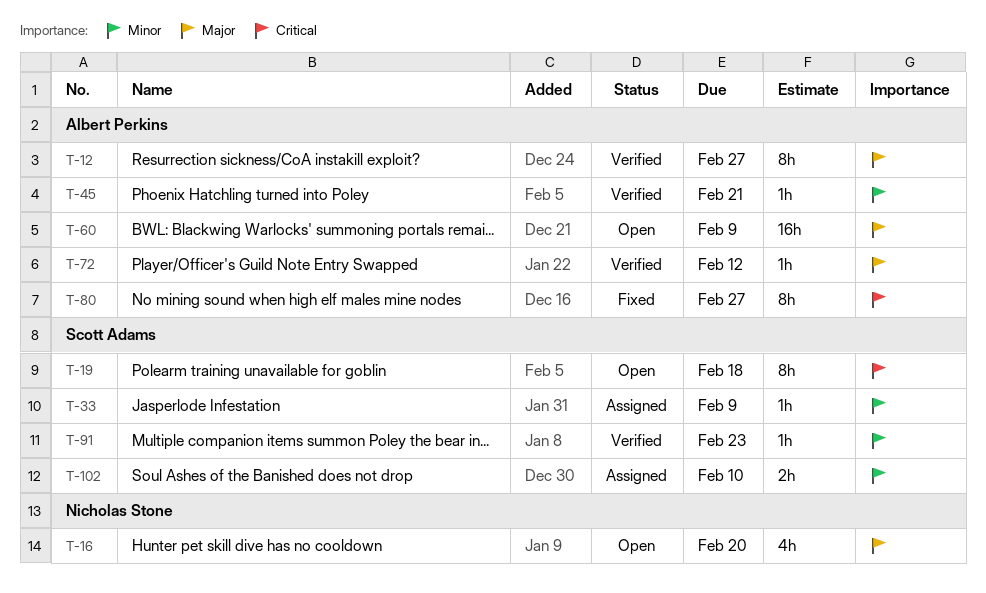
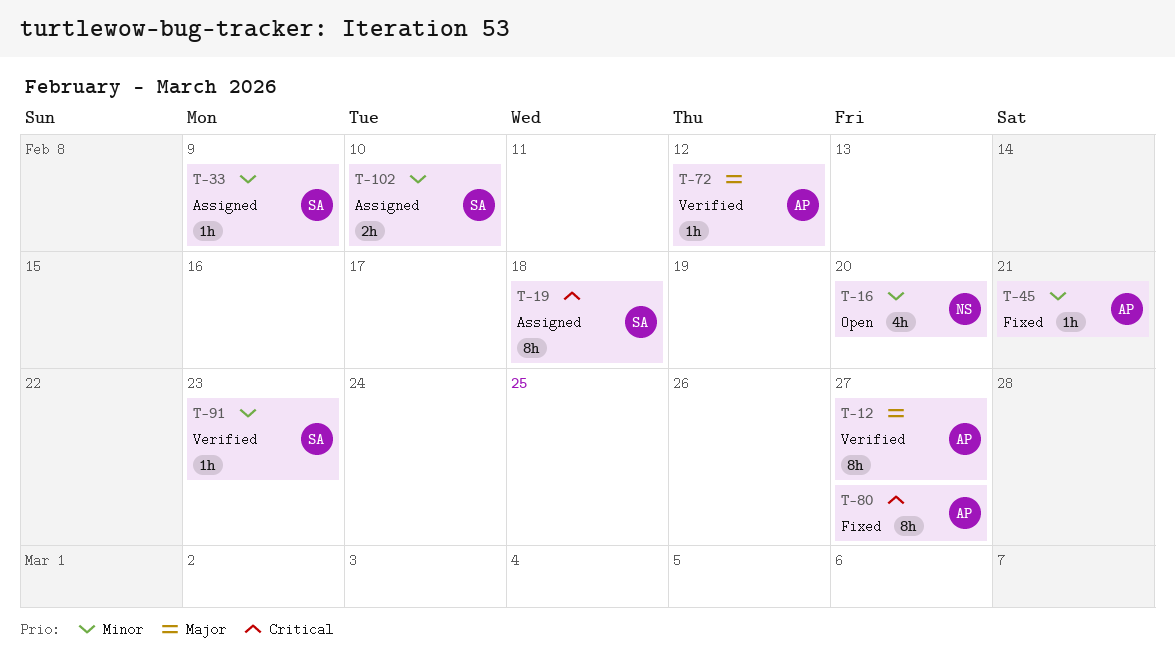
T-16, priority: Major -> Minor
T-19, status: Open -> Assigned
T-45, status: Verified -> Fixed
T-60: present -> none

